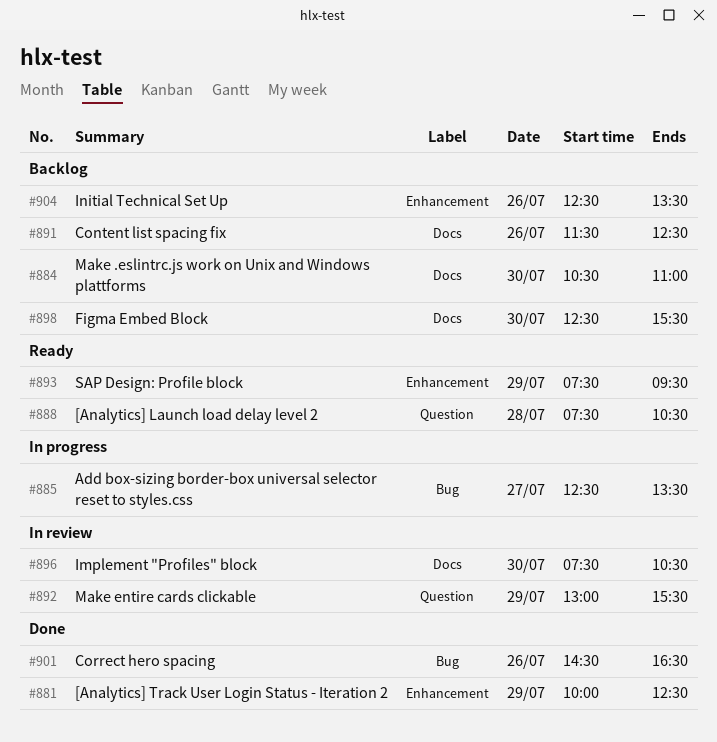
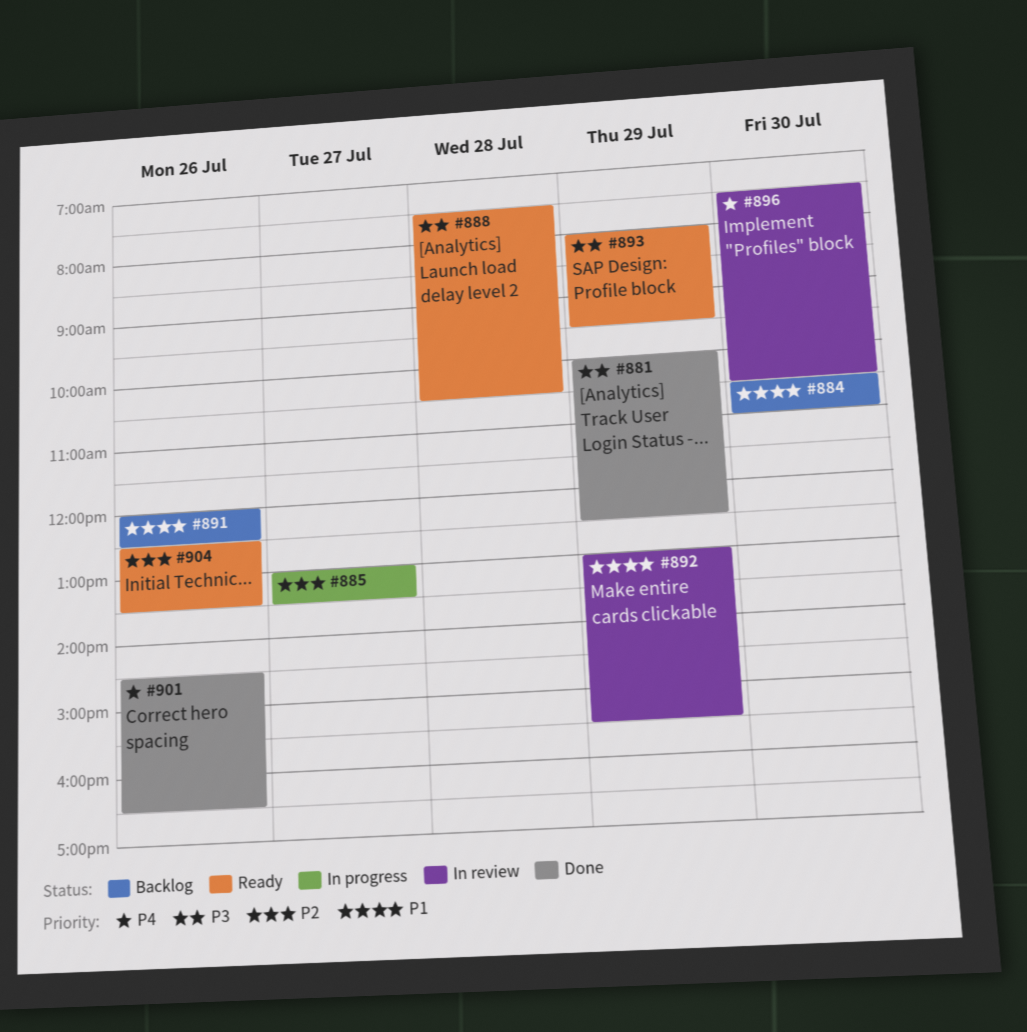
#885, begins: 12:30 -> 13:00
#891, begins: 11:30 -> 12:00
#893, begins: 07:30 -> 08:00
#898: present -> none
#904, status: Backlog -> Ready

